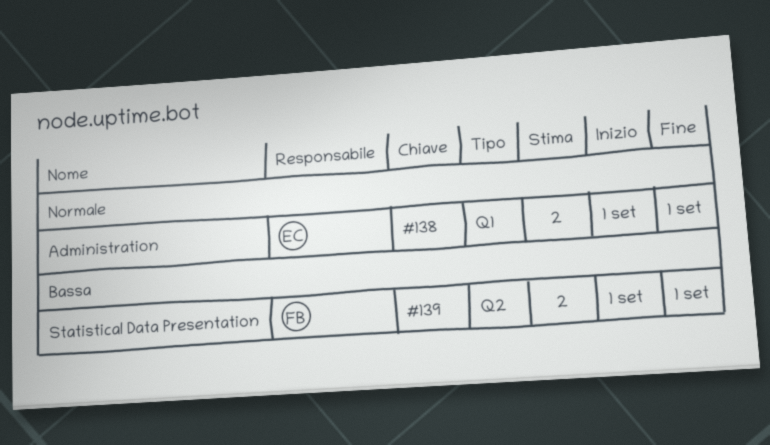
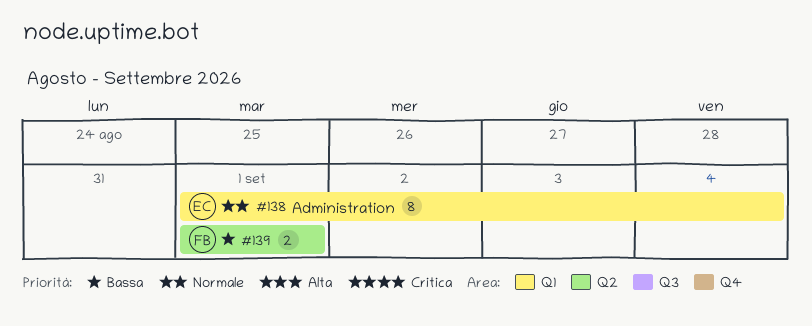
#138, estimate: 2 -> 8
#138, due: Sep 1 -> Sep 4

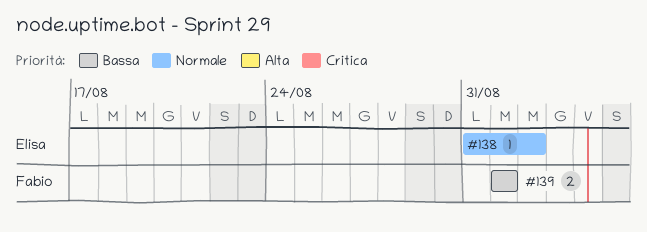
#138, estimate: 8 -> 1
#138, start: Sep 1 -> Aug 31
#138, due: Sep 4 -> Sep 2

